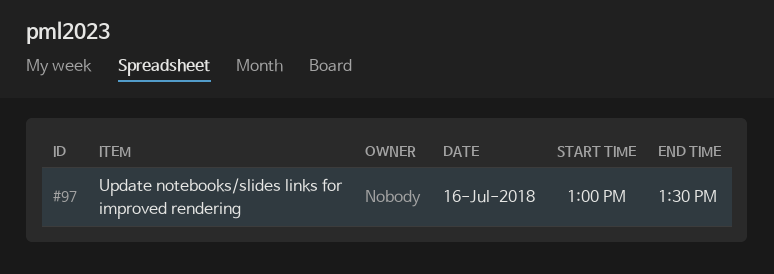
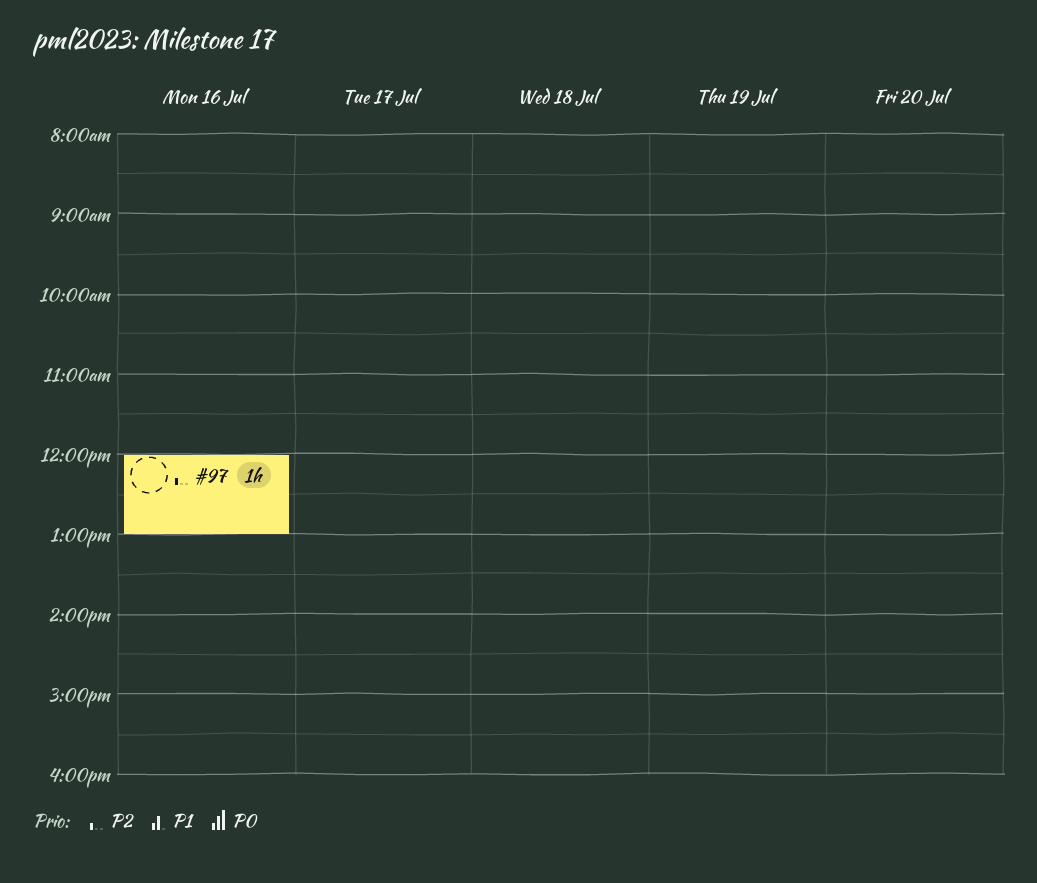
#97, begins: 13:00 -> 12:00
#97, ends: 13:30 -> 13:00

